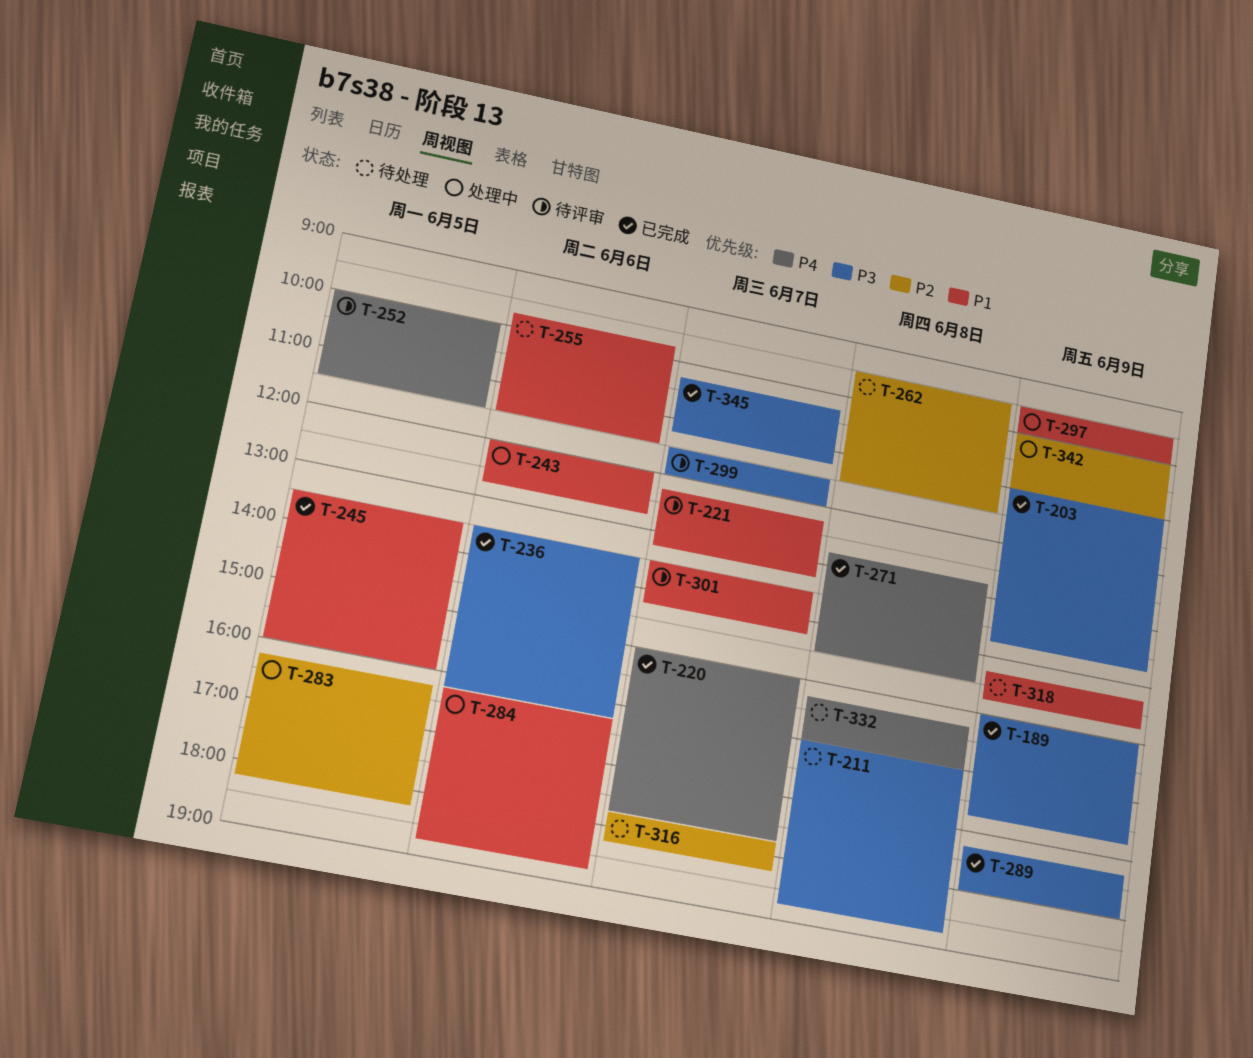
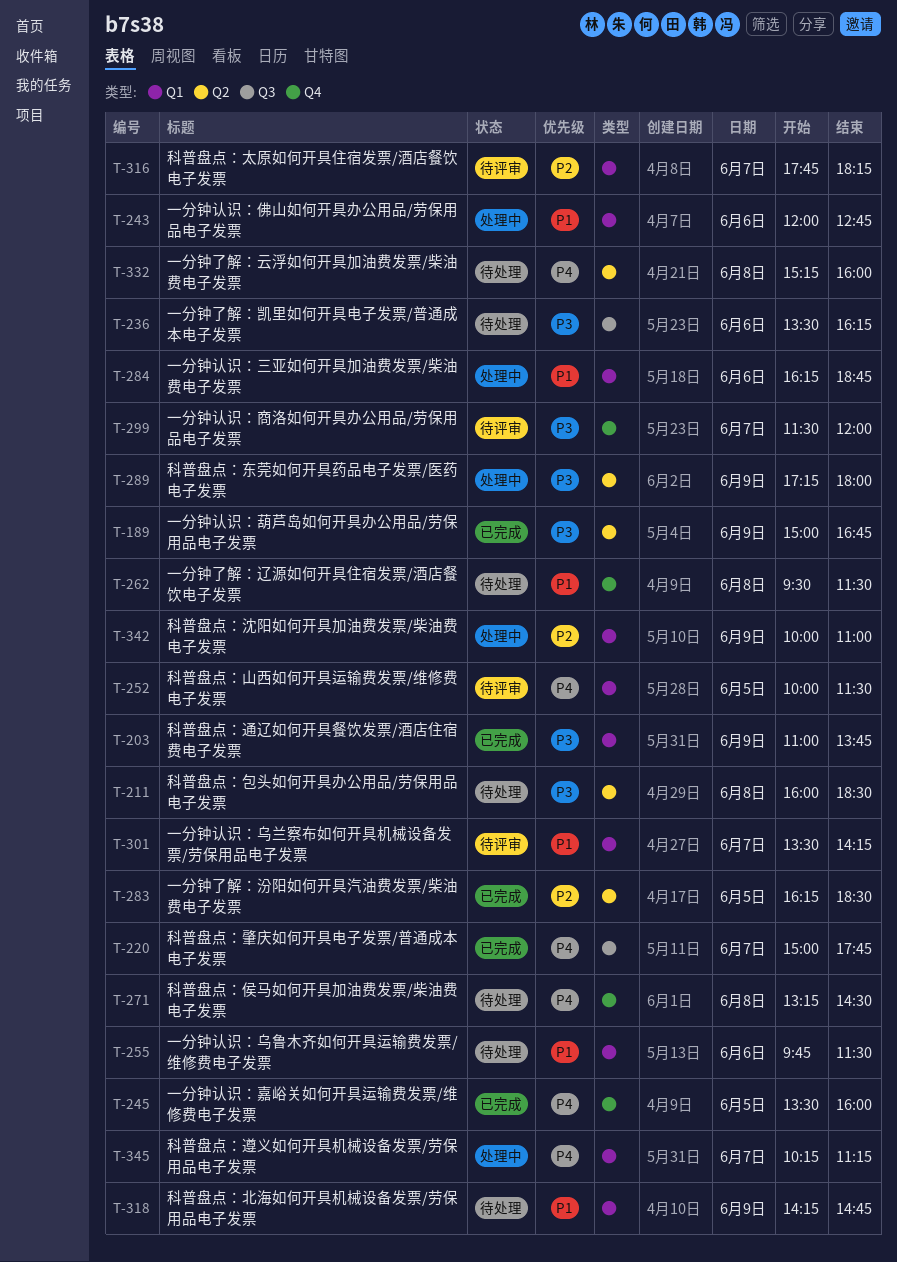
T-211, ends: 18:45 -> 18:30
T-221: present -> none
T-236, status: 已完成 -> 待处理
T-245, priority: P1 -> P4
T-262, priority: P2 -> P1
T-271, status: 已完成 -> 待处理
T-271, begins: 12:45 -> 13:15
T-283, status: 处理中 -> 已完成
T-283, ends: 18:15 -> 18:30
T-289, status: 已完成 -> 处理中
T-297: present -> none
T-316, status: 待处理 -> 待评审
T-345, status: 已完成 -> 处理中
T-345, priority: P3 -> P4

